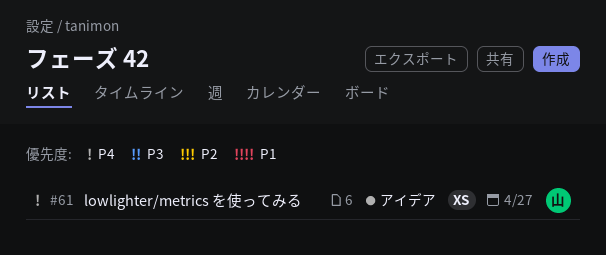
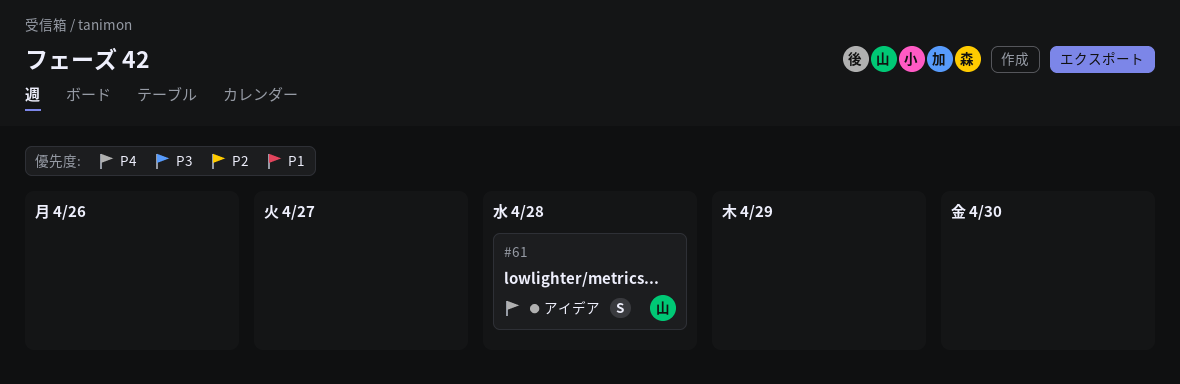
#61, estimate: XS -> S
#61, due: Apr 27 -> Apr 28

